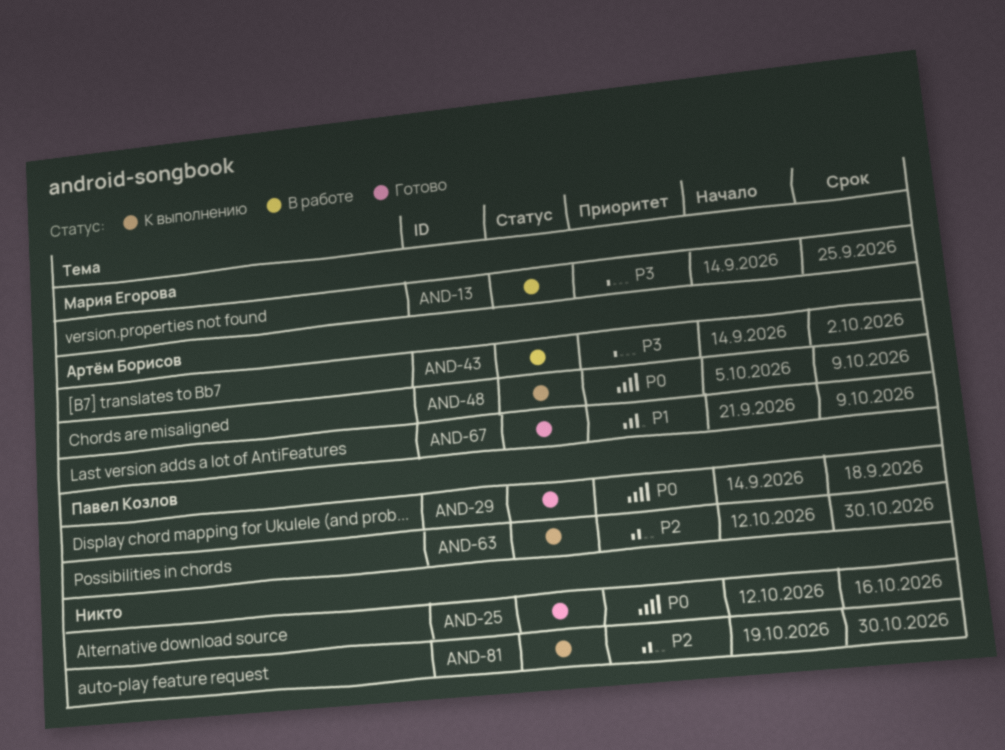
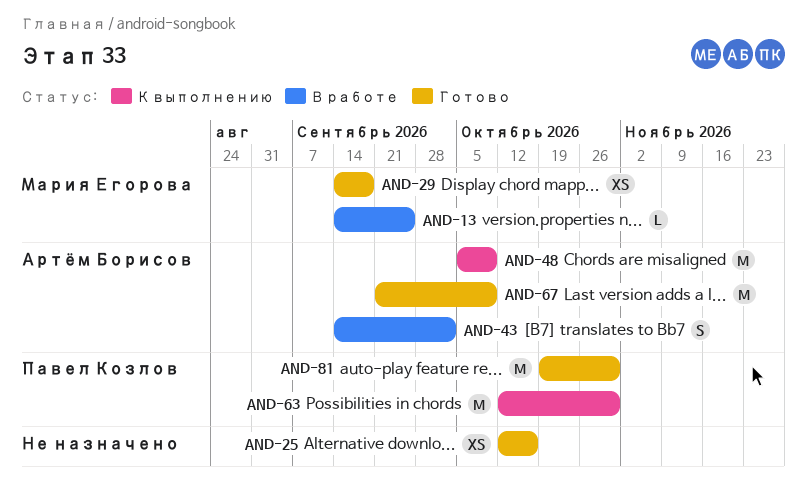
AND-29, owner: Павел Козлов -> Мария Егорова
AND-81, status: К выполнению -> Готово
AND-81, owner: none -> Павел Козлов

